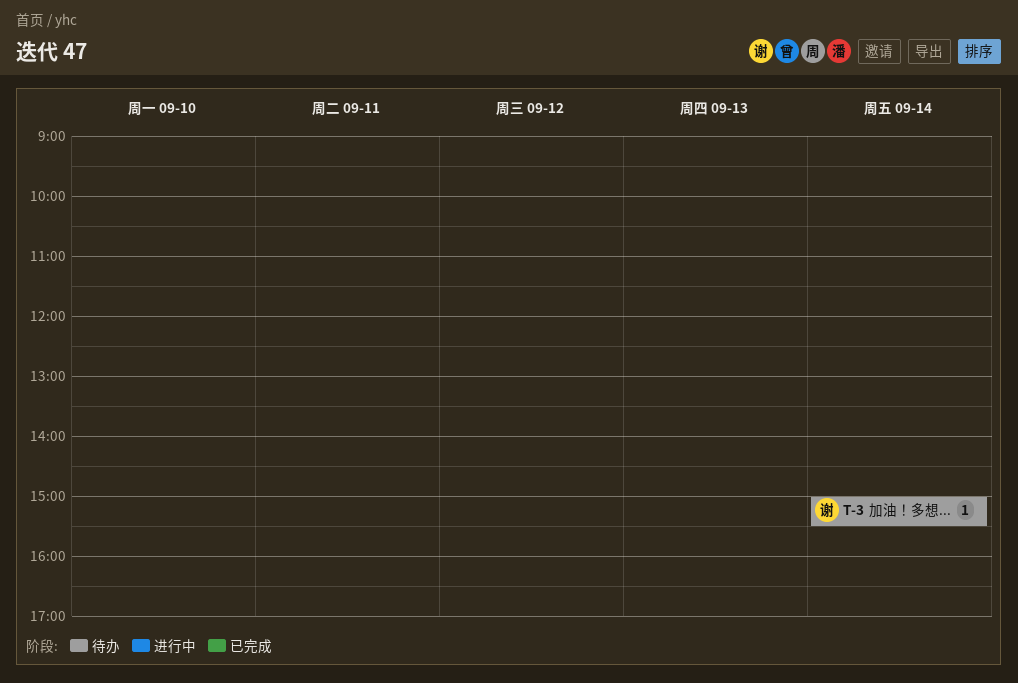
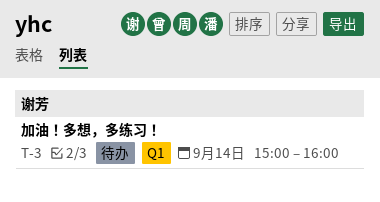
T-3, ends: 15:30 -> 16:00

